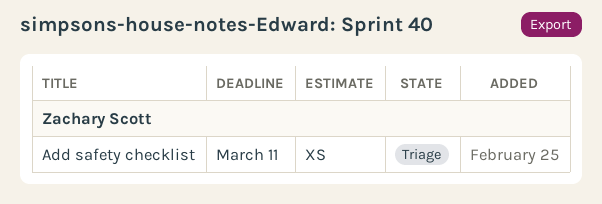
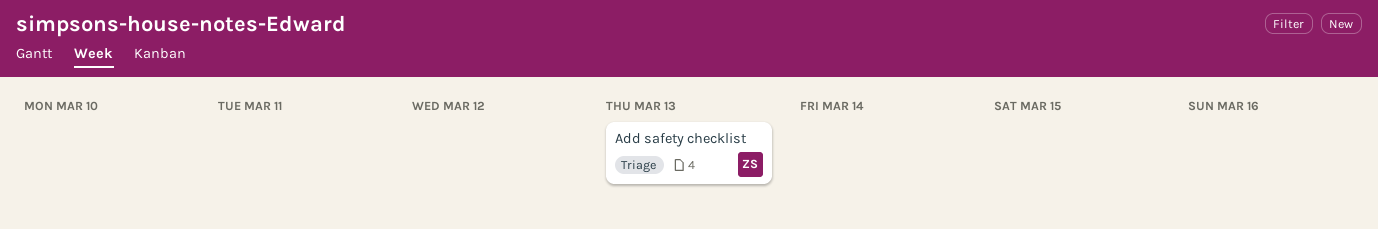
Add safety checklist, due: Mar 11 -> Mar 13

